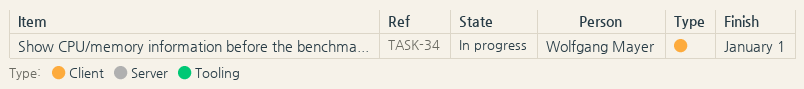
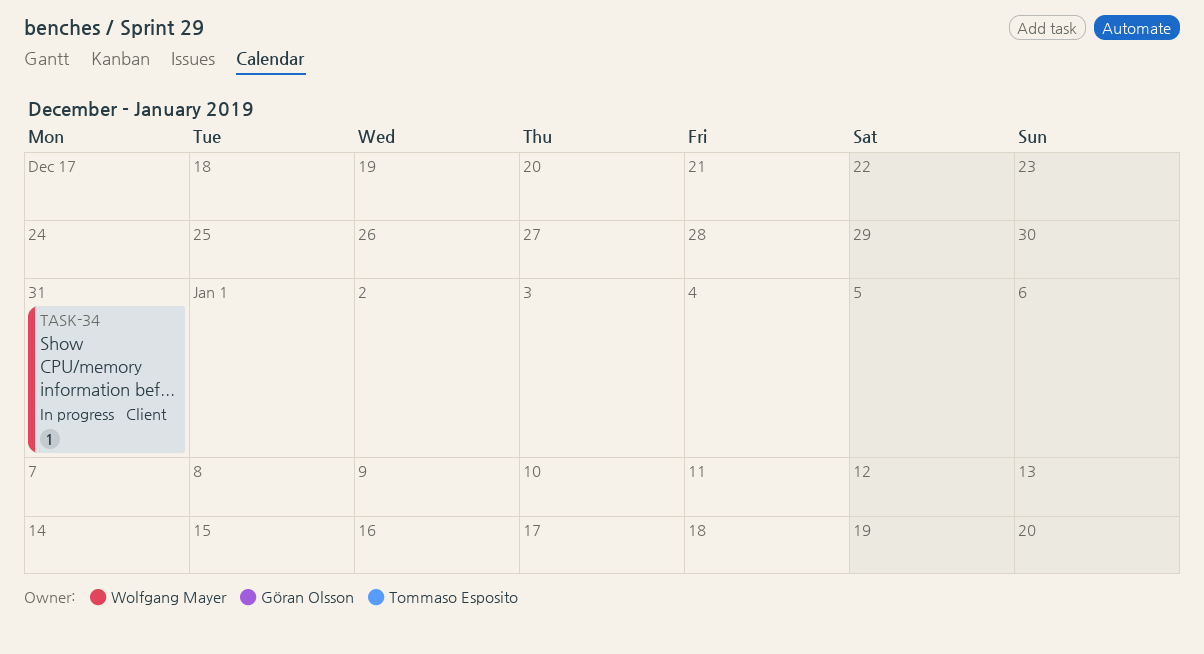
TASK-34, due: Jan 1 -> Dec 31

